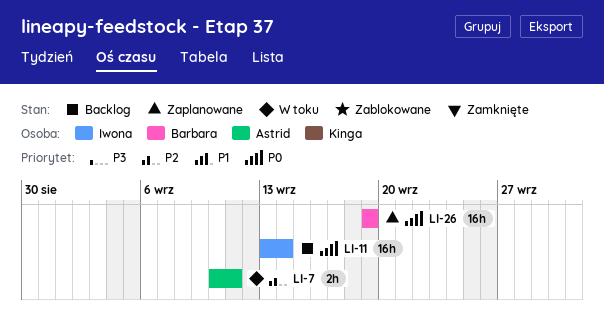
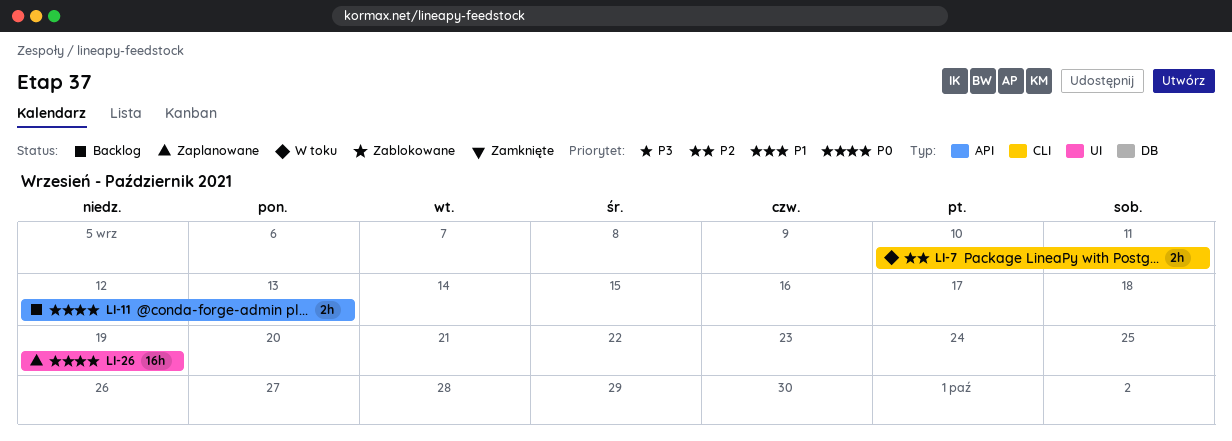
LI-11, estimate: 16h -> 2h
LI-11, start: Sep 13 -> Sep 12
LI-11, due: Sep 14 -> Sep 13

